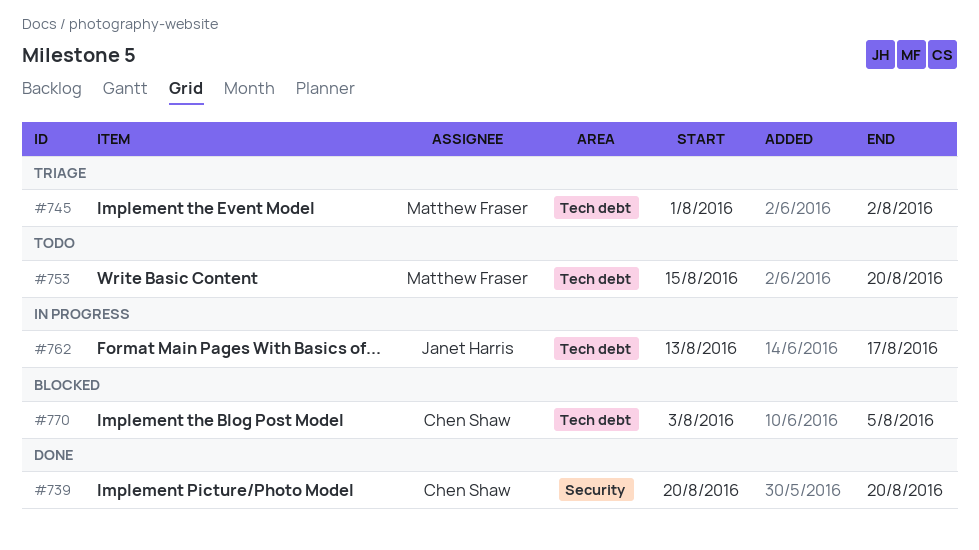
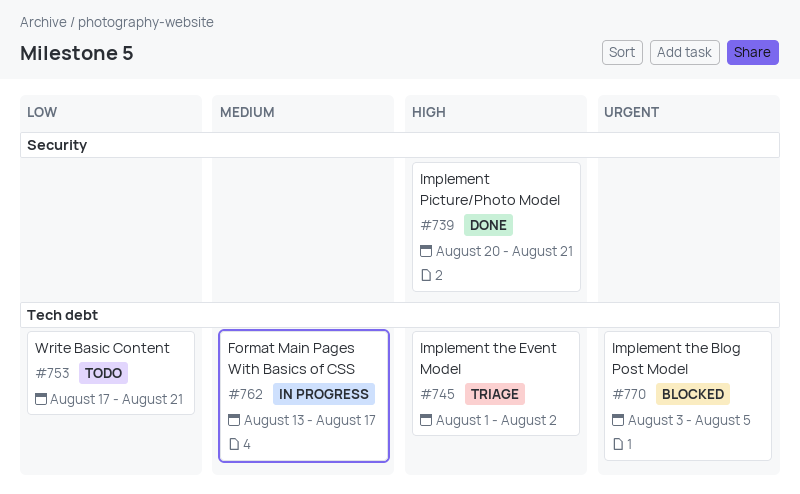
#739, due: Aug 20 -> Aug 21
#753, start: Aug 15 -> Aug 17
#753, due: Aug 20 -> Aug 21

